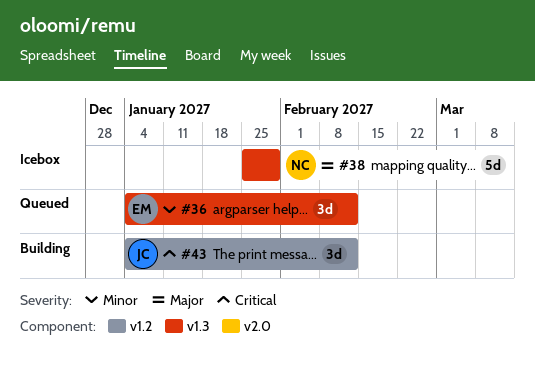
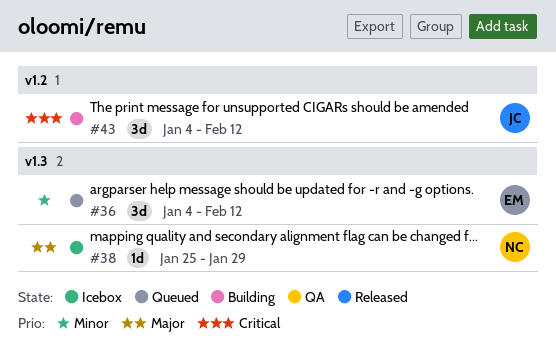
#38, estimate: 5d -> 1d

